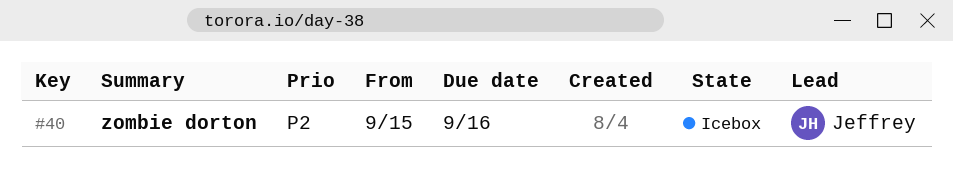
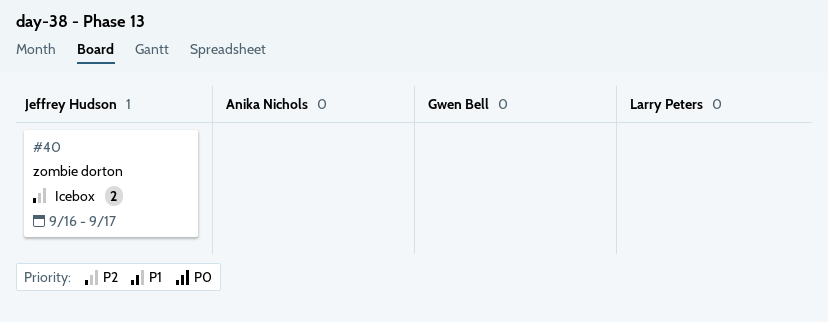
#40, start: Sep 15 -> Sep 16
#40, due: Sep 16 -> Sep 17

